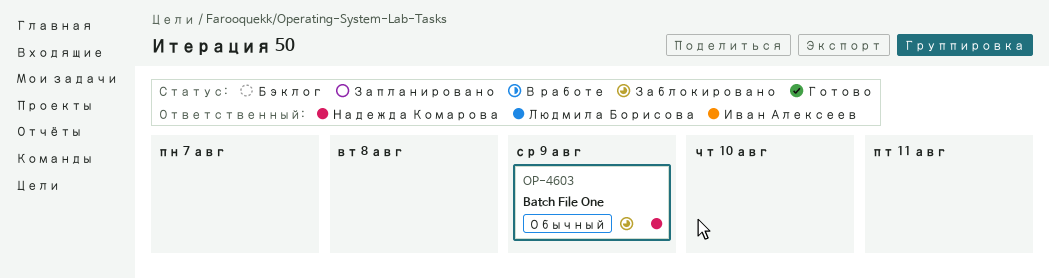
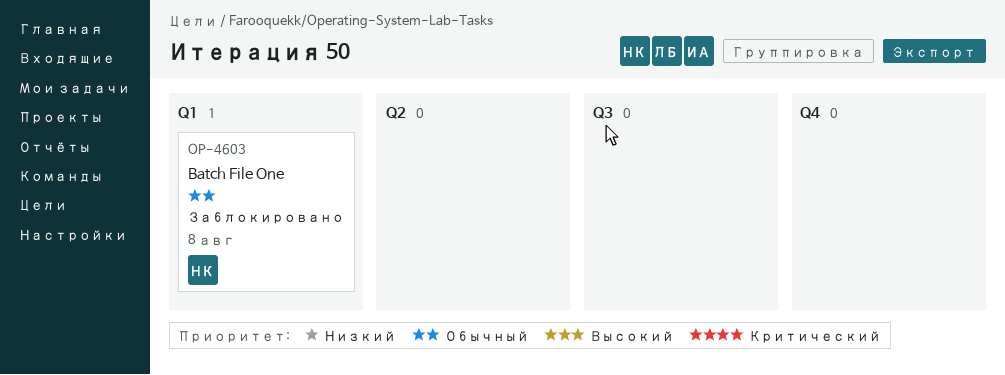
OP-4603, due: Aug 9 -> Aug 8

